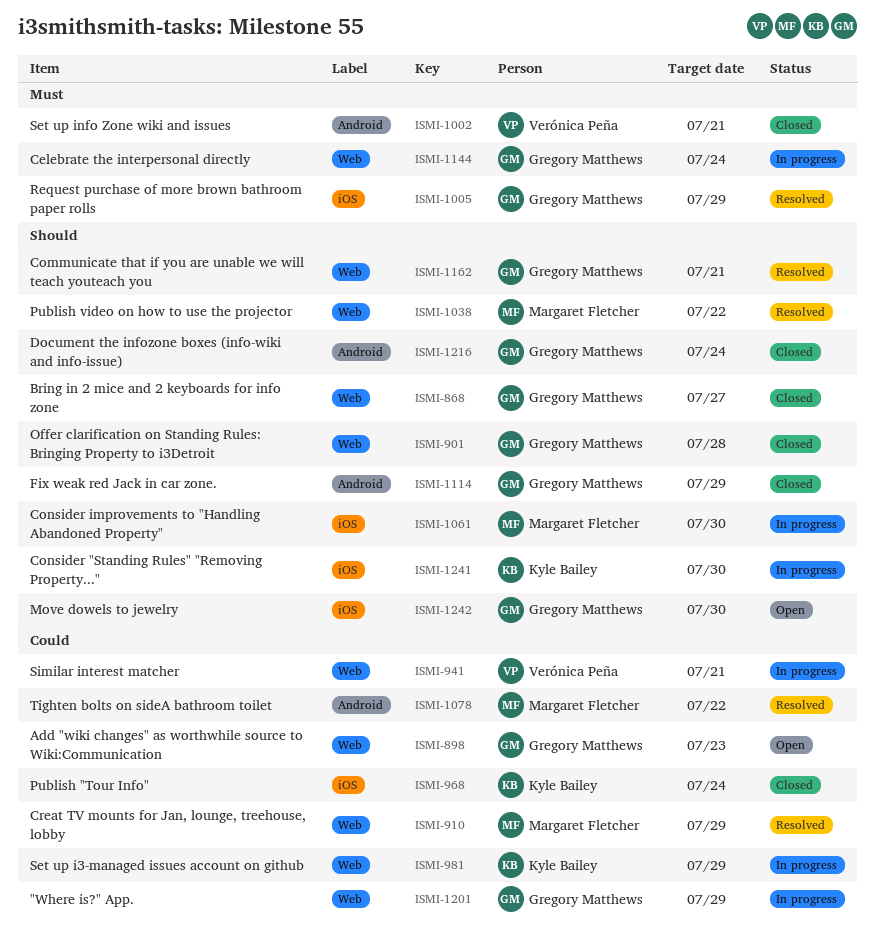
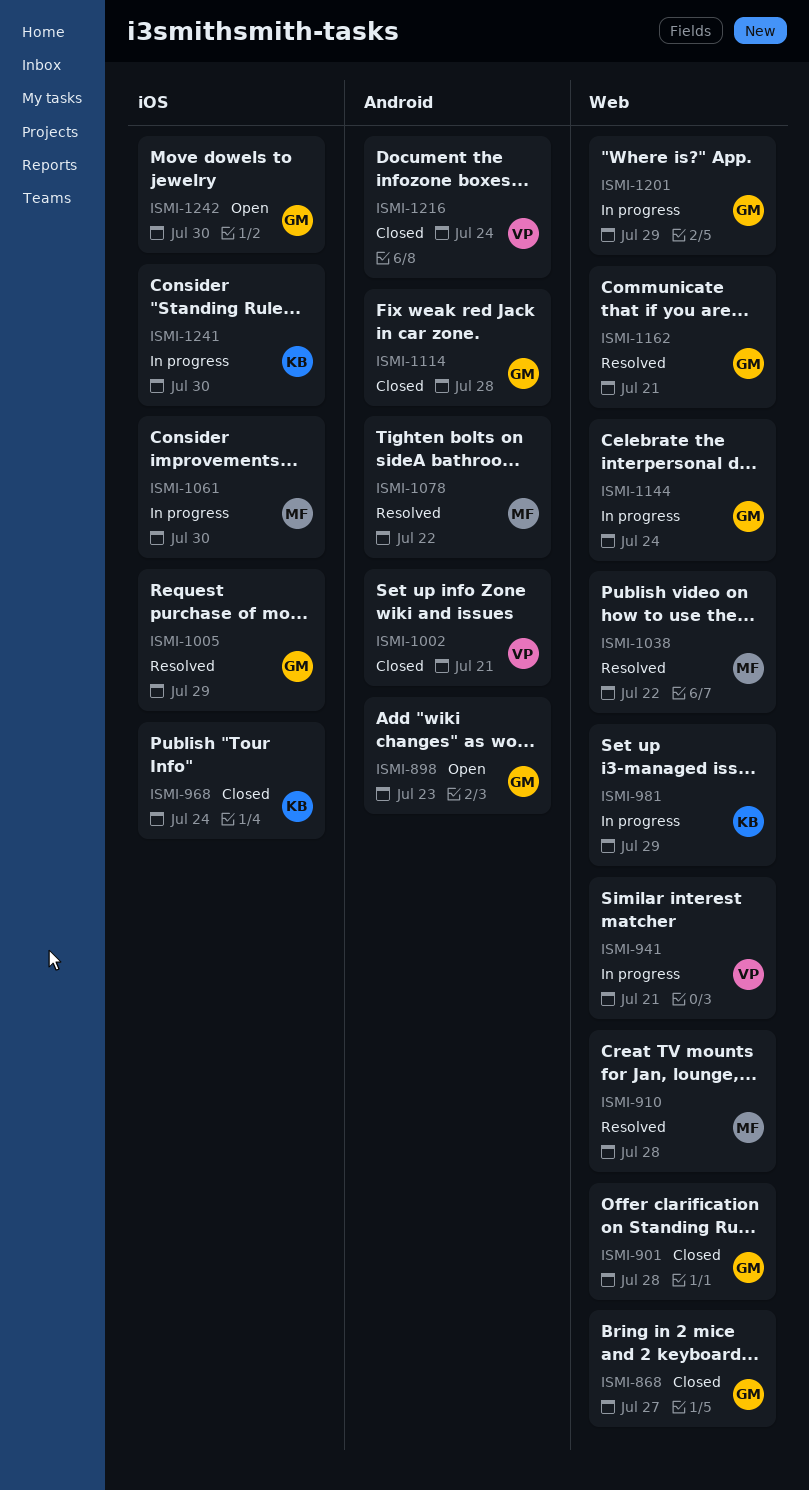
ISMI-898, label: Web -> Android
ISMI-910, due: Jul 29 -> Jul 28
ISMI-1114, due: Jul 29 -> Jul 28
ISMI-1216, owner: Gregory Matthews -> Verónica Peña

